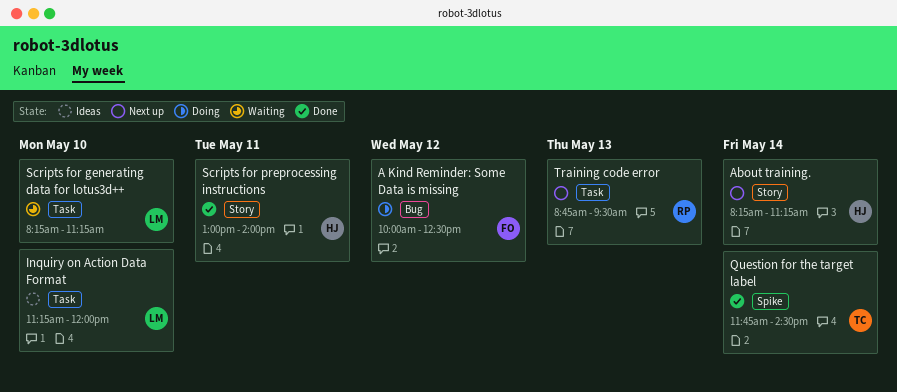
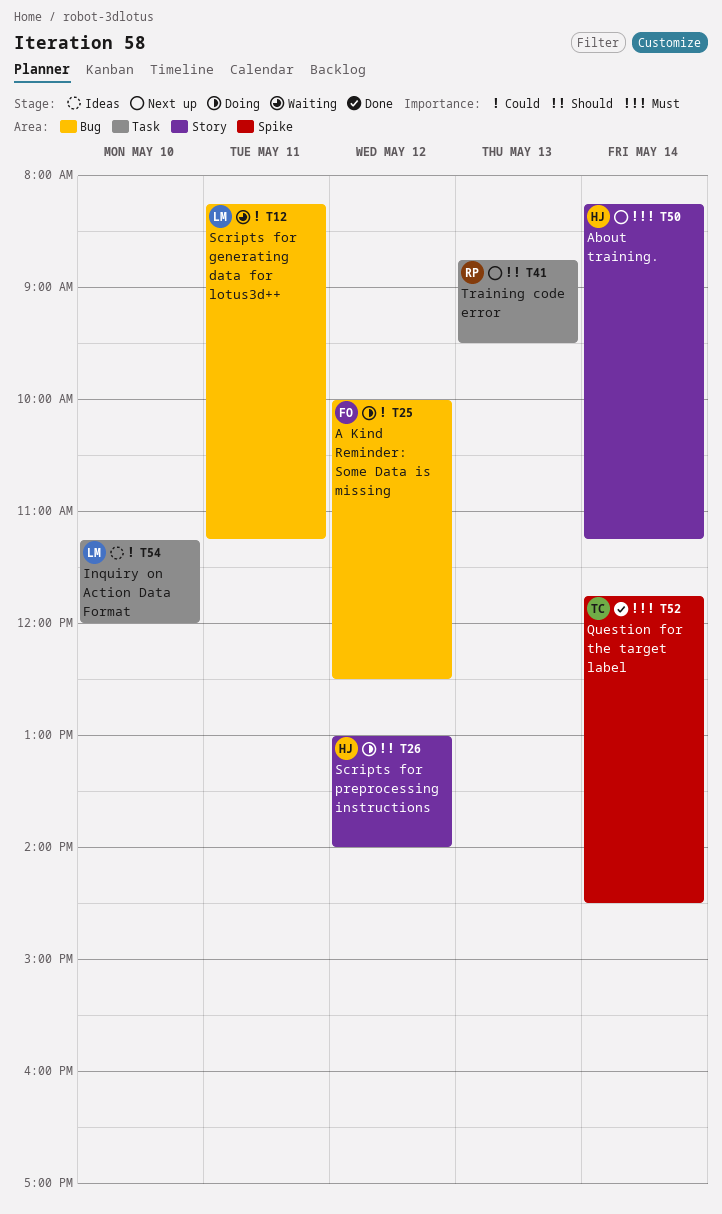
Scripts for generating data for lotus3d++, label: Task -> Bug
Scripts for generating data for lotus3d++, day: May 10 -> May 11
Scripts for preprocessing instructions, status: Done -> Doing
Scripts for preprocessing instructions, day: May 11 -> May 12

